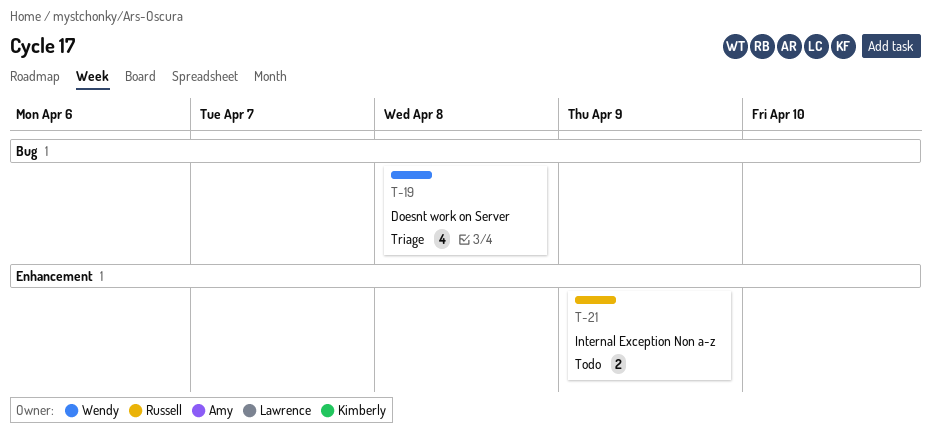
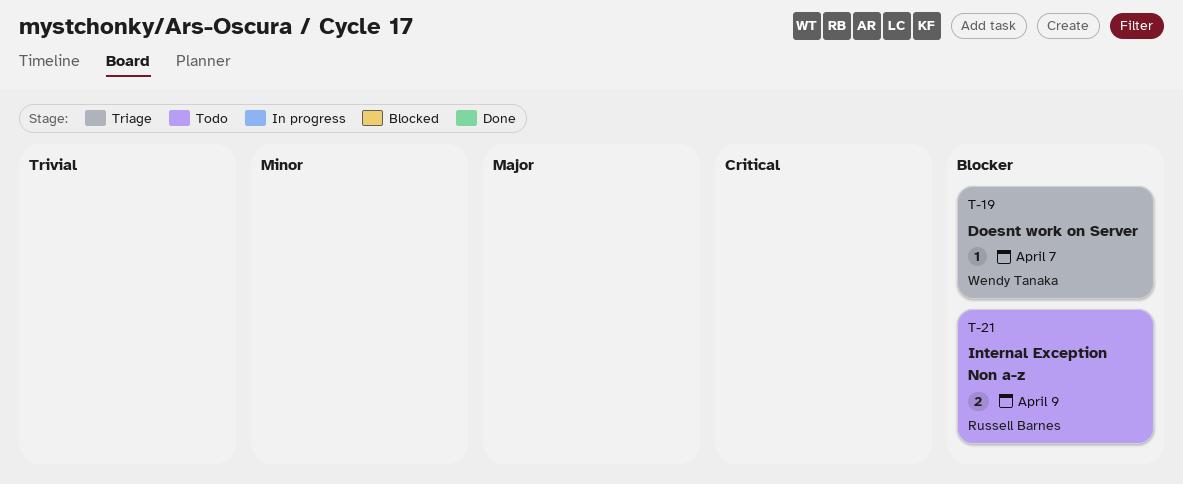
T-19, estimate: 4 -> 1
T-19, due: Apr 8 -> Apr 7

